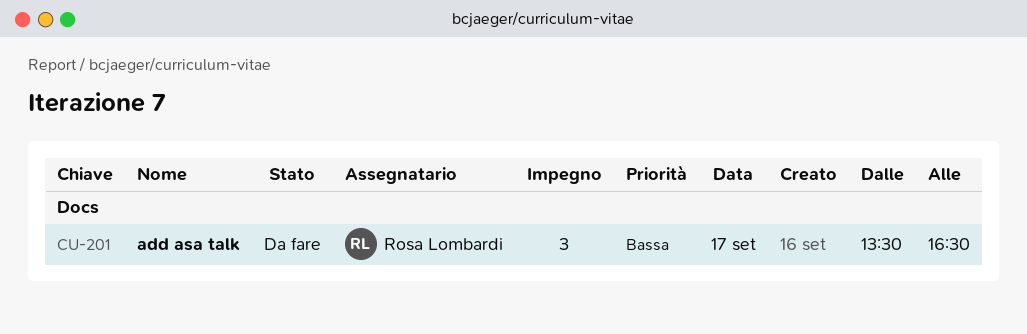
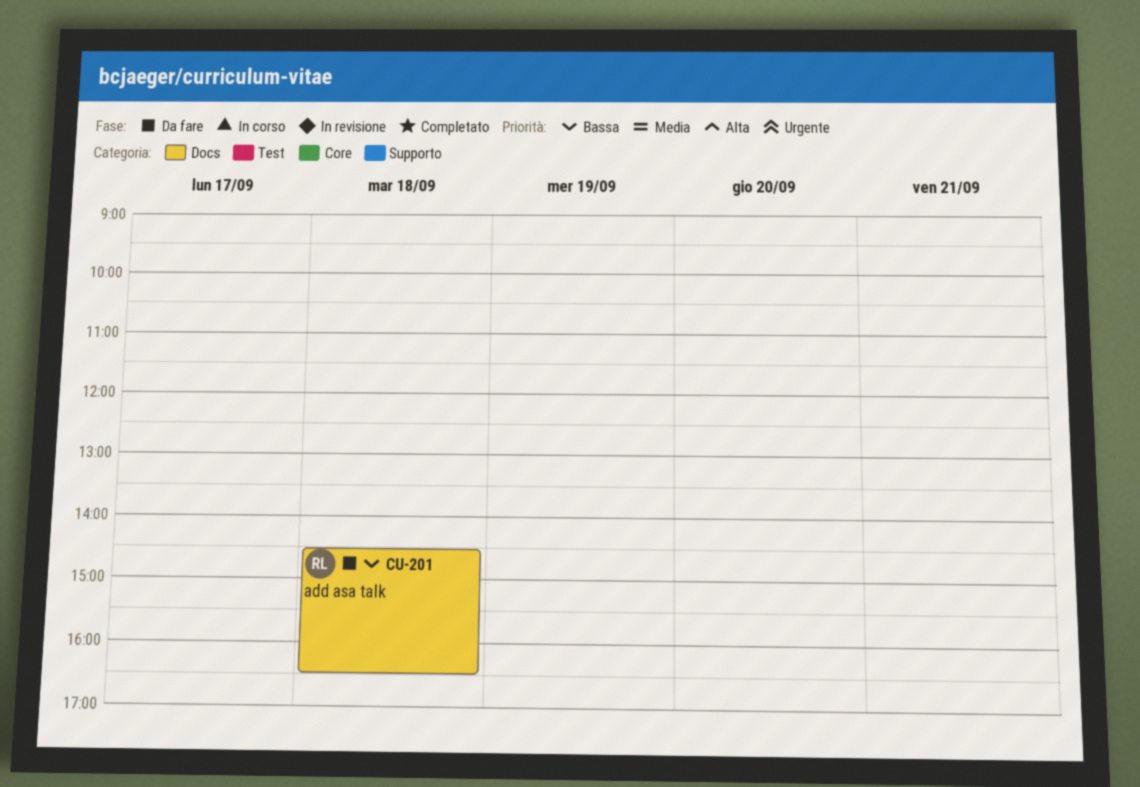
CU-201, day: Sep 17 -> Sep 18
CU-201, begins: 13:30 -> 14:30

